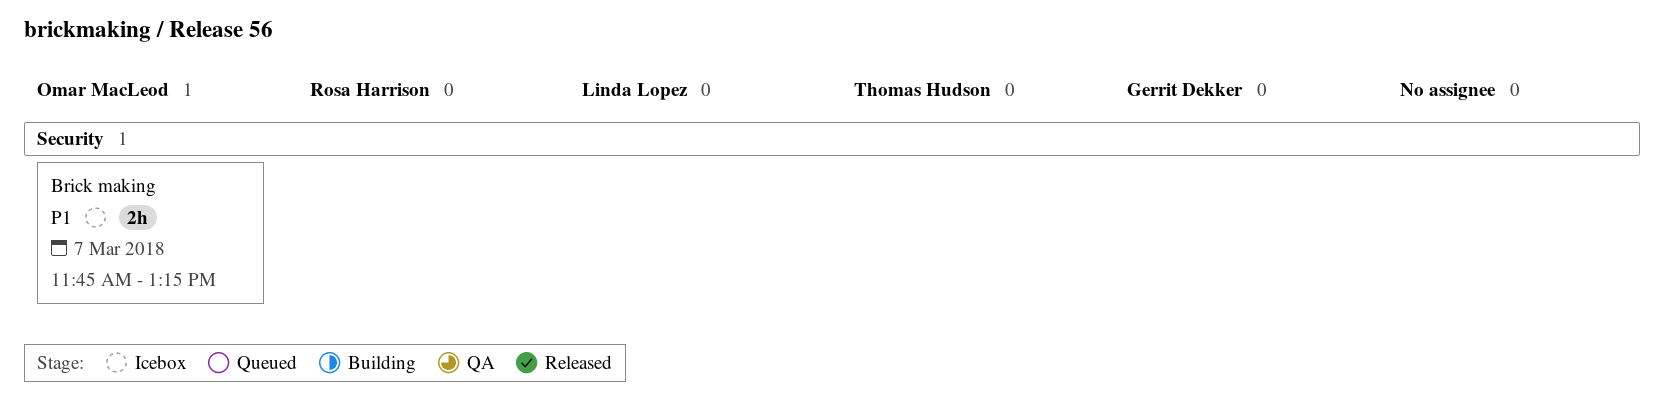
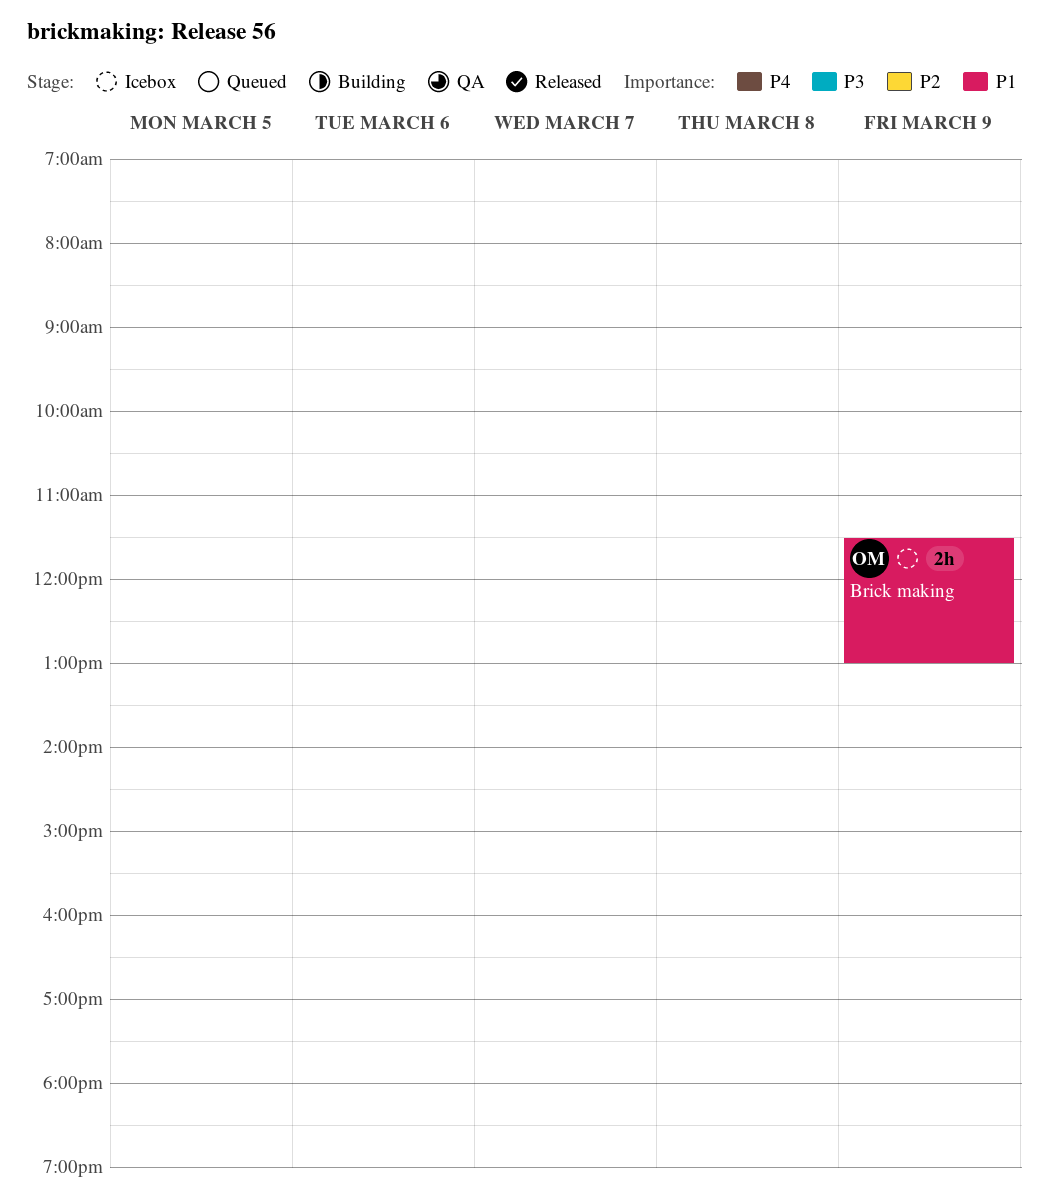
Brick making, day: Mar 7 -> Mar 9
Brick making, begins: 11:45 -> 11:30
Brick making, ends: 13:15 -> 13:00

